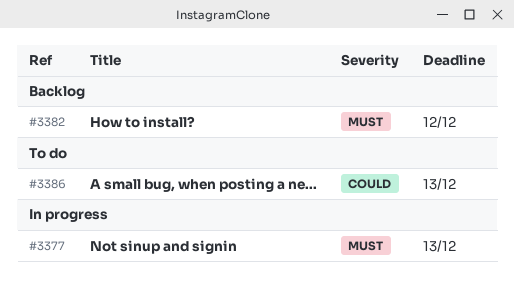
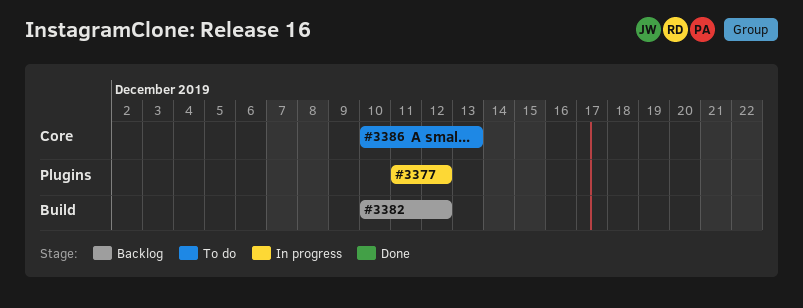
#3377, due: Dec 13 -> Dec 12

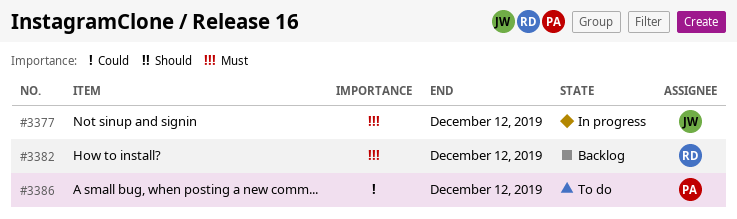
#3386, due: Dec 13 -> Dec 12

